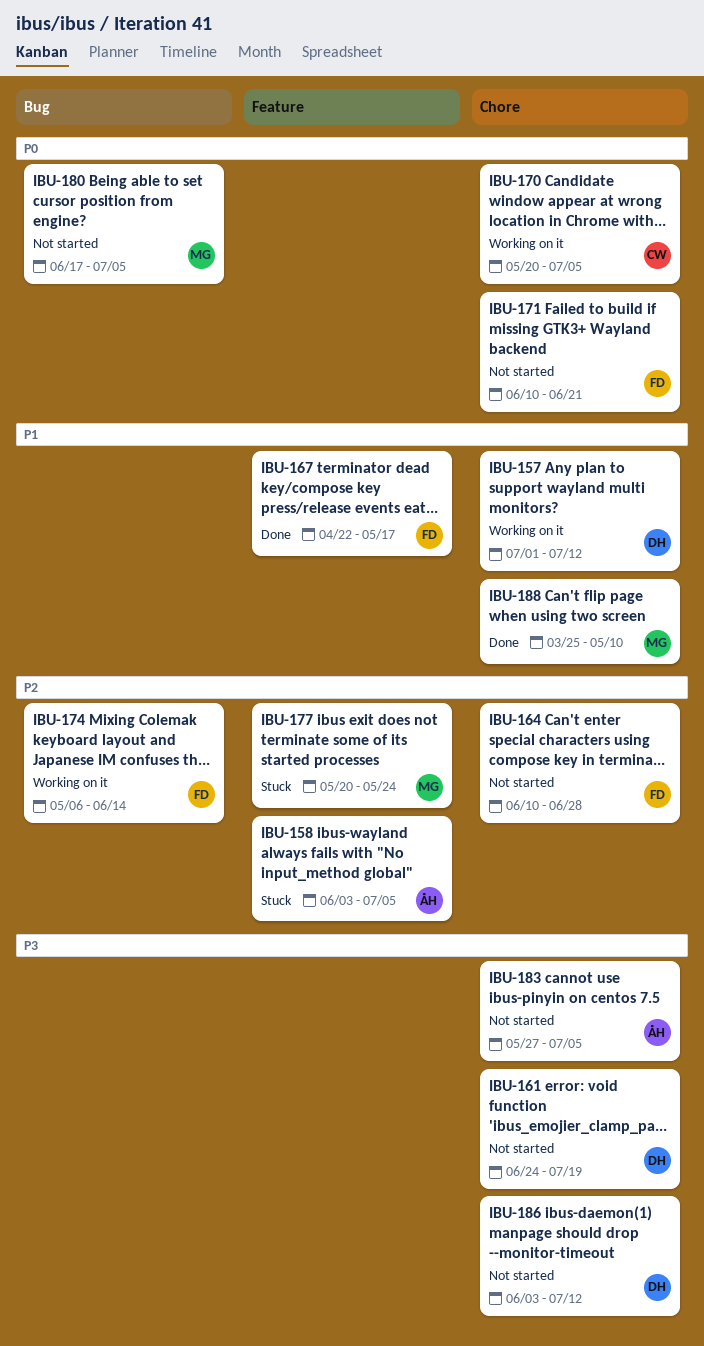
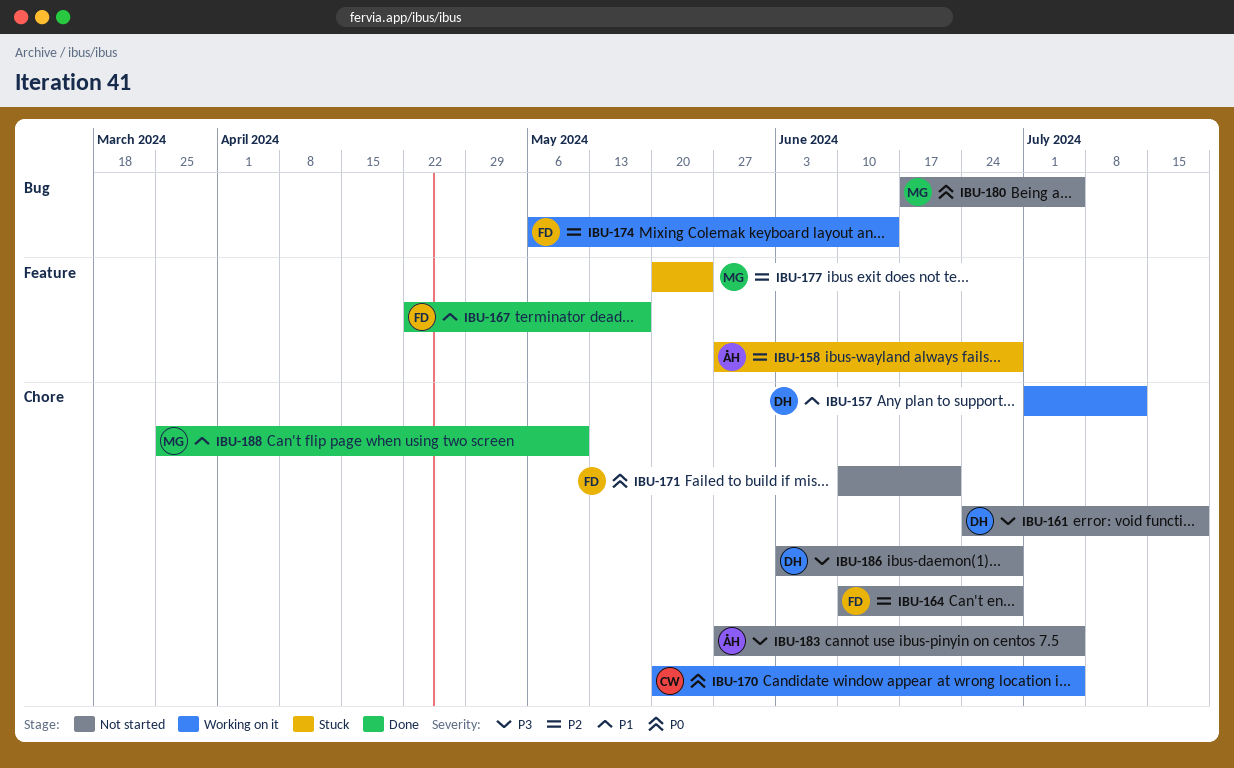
IBU-158, start: Jun 3 -> May 27
IBU-158, due: Jul 5 -> Jun 28
IBU-186, due: Jul 12 -> Jun 28

